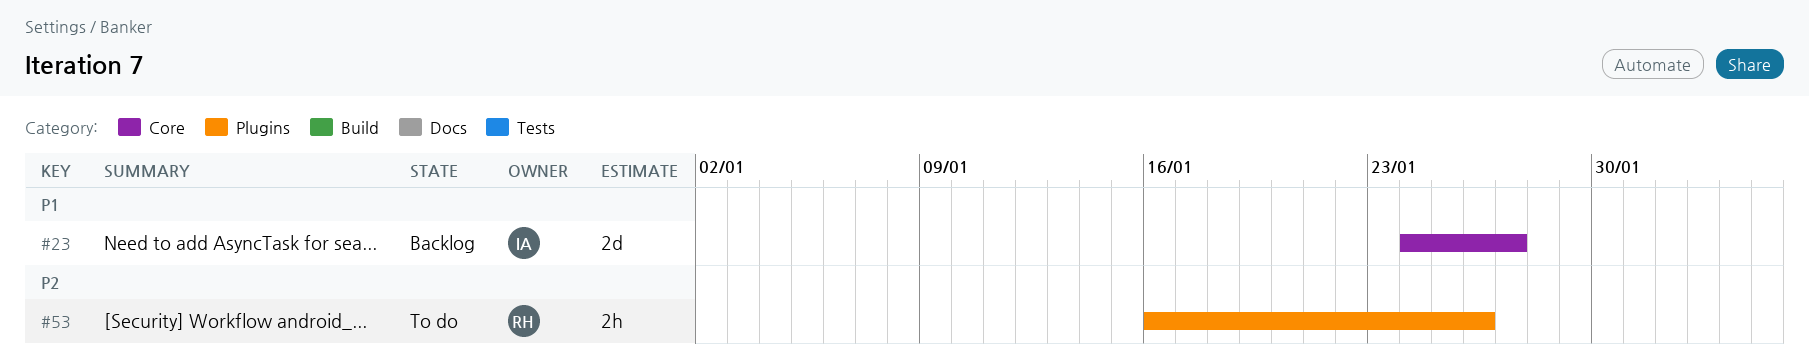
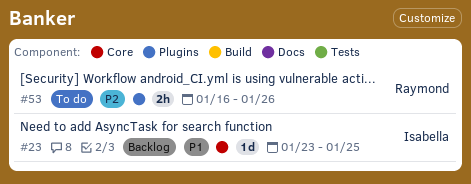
#23, estimate: 2d -> 1d
#23, start: Jan 24 -> Jan 23
#23, due: Jan 27 -> Jan 25

